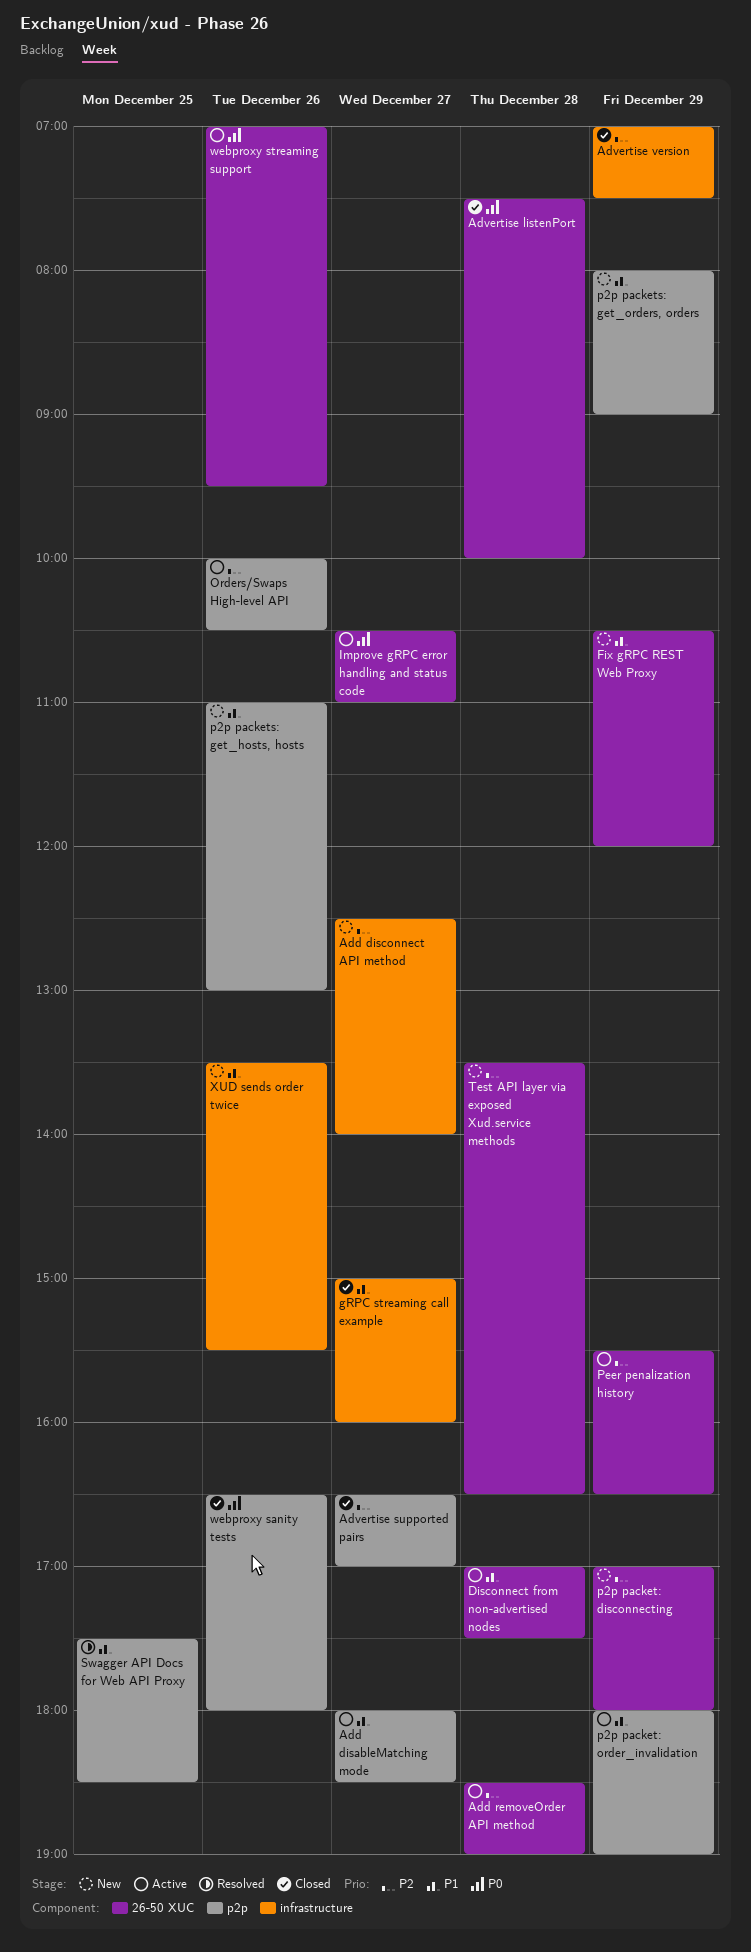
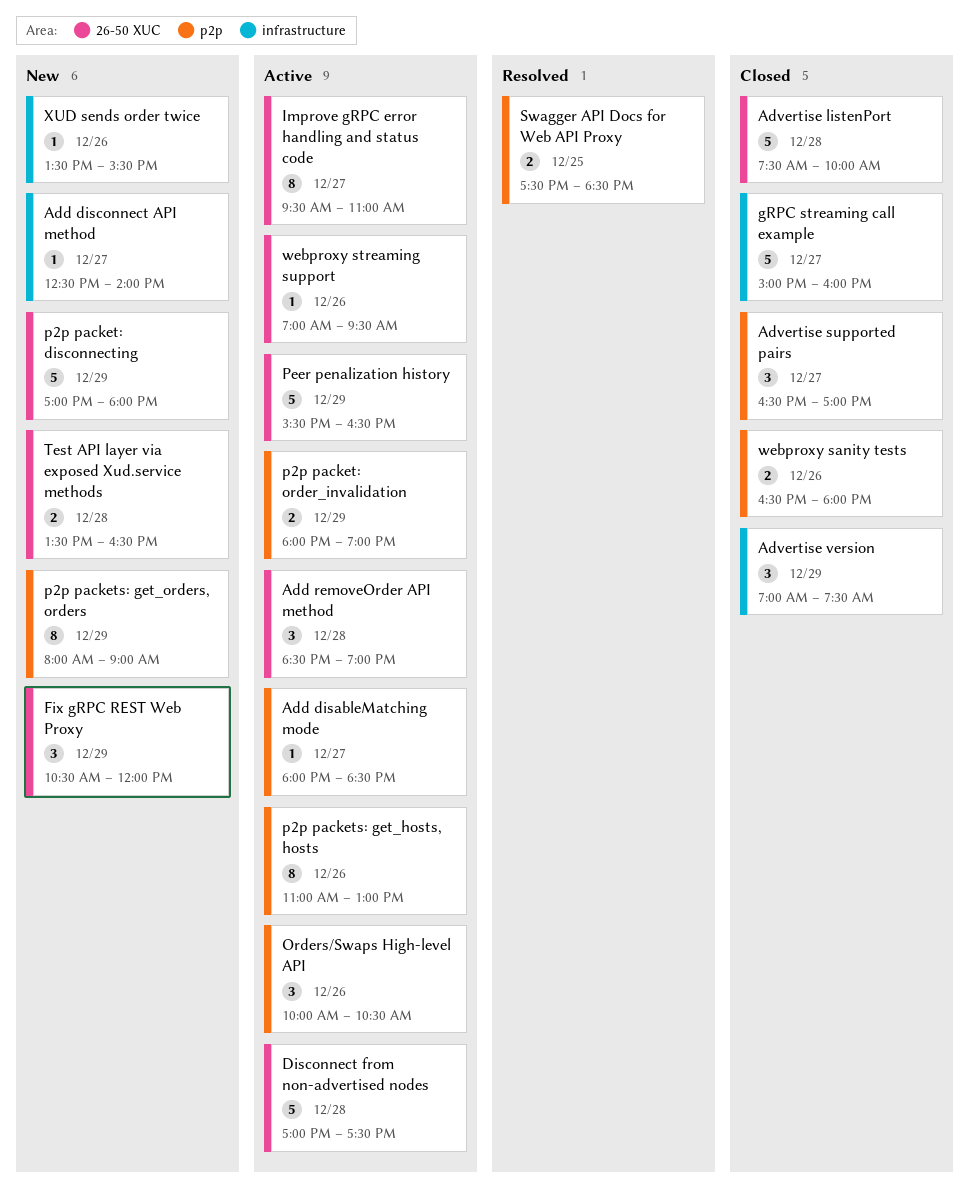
Improve gRPC error handling and status code, begins: 10:30 -> 09:30
p2p packets: get_hosts, hosts, status: New -> Active

